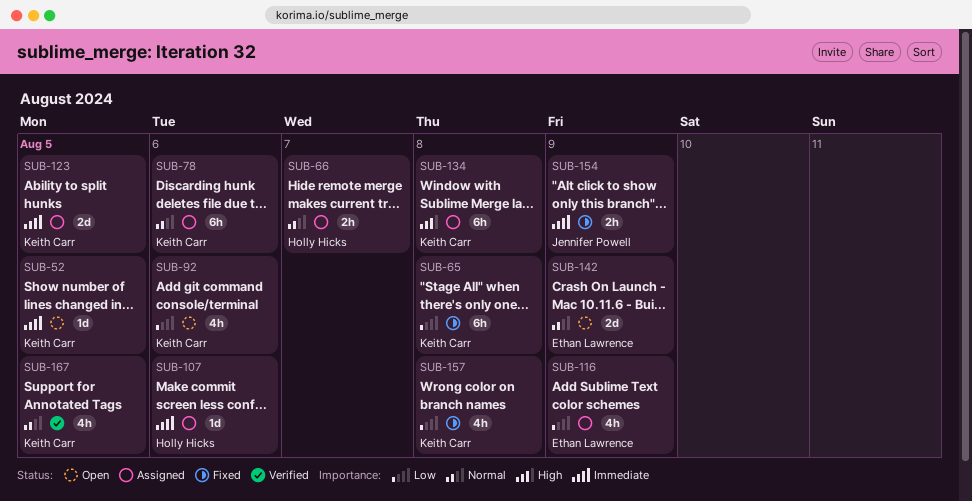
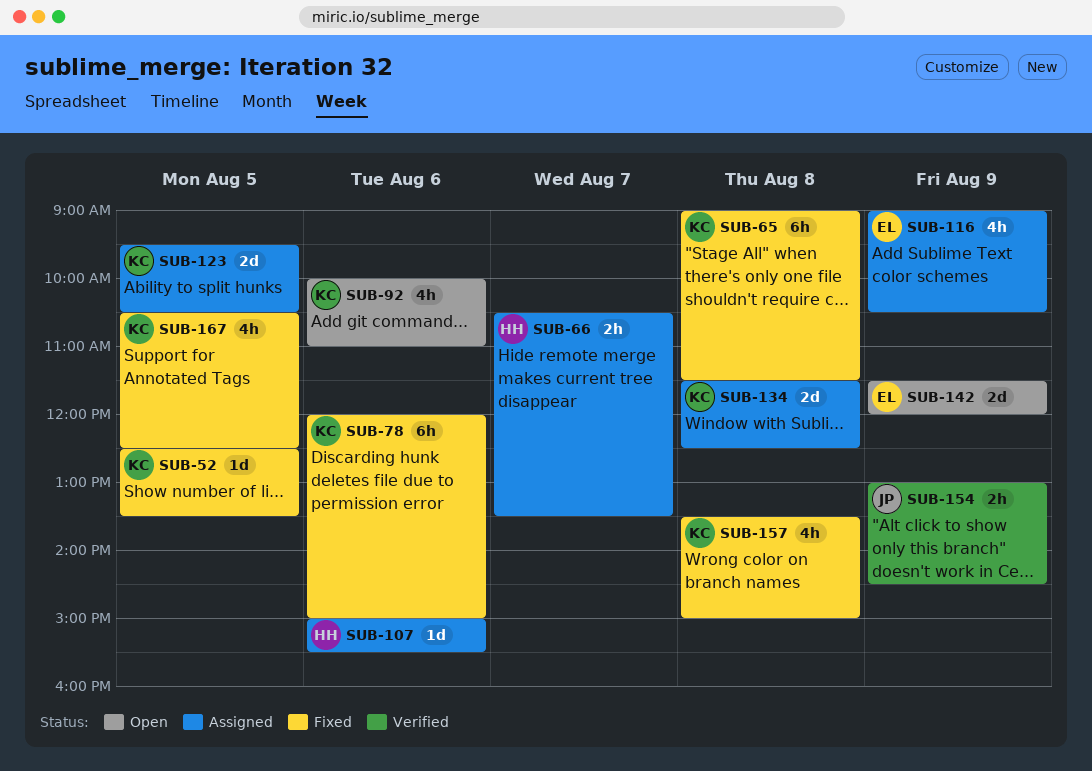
SUB-52, status: Open -> Fixed
SUB-78, status: Assigned -> Fixed
SUB-134, estimate: 6h -> 2d
SUB-154, status: Fixed -> Verified
SUB-167, status: Verified -> Fixed

